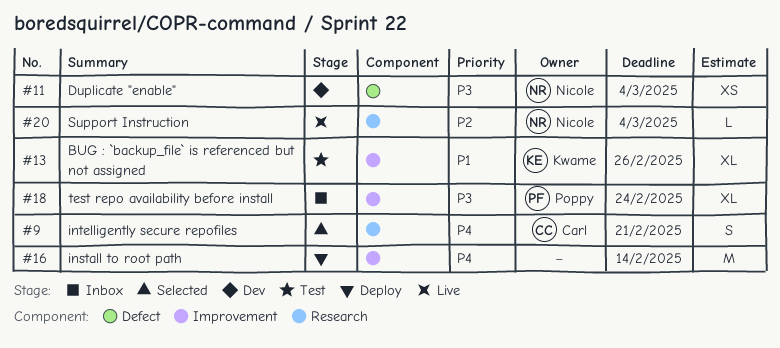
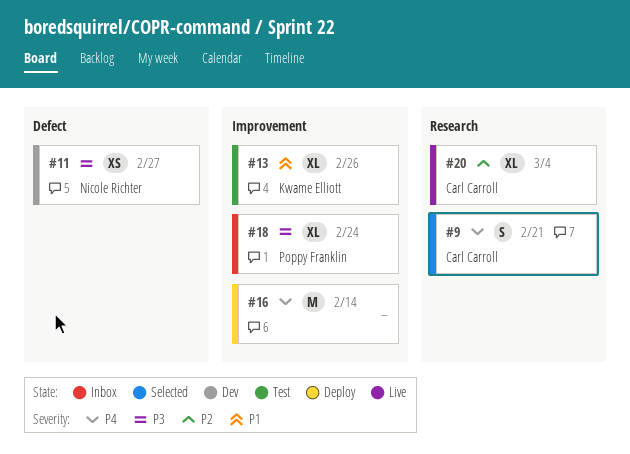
#11, due: Mar 4 -> Feb 27
#20, owner: Nicole Richter -> Carl Carroll
#20, estimate: L -> XL

